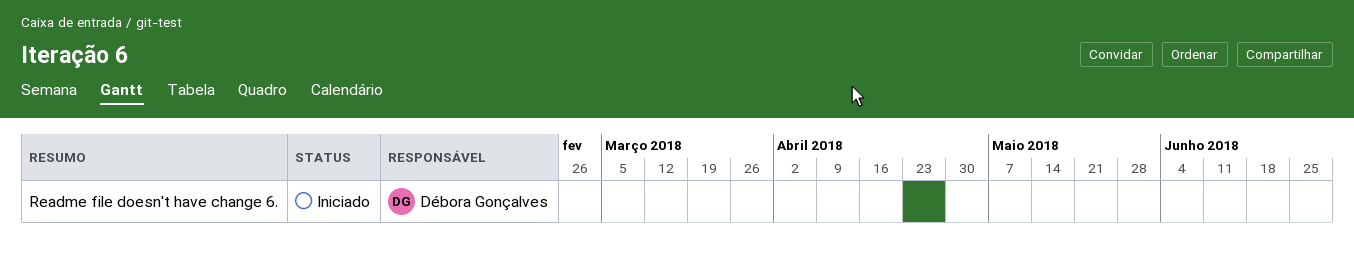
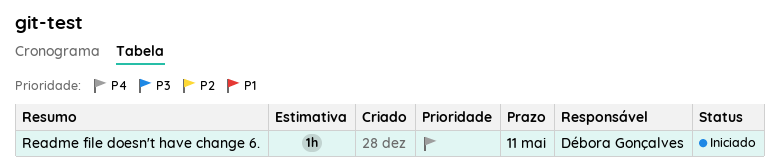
Readme file doesn't have change 6., due: Apr 27 -> May 11

